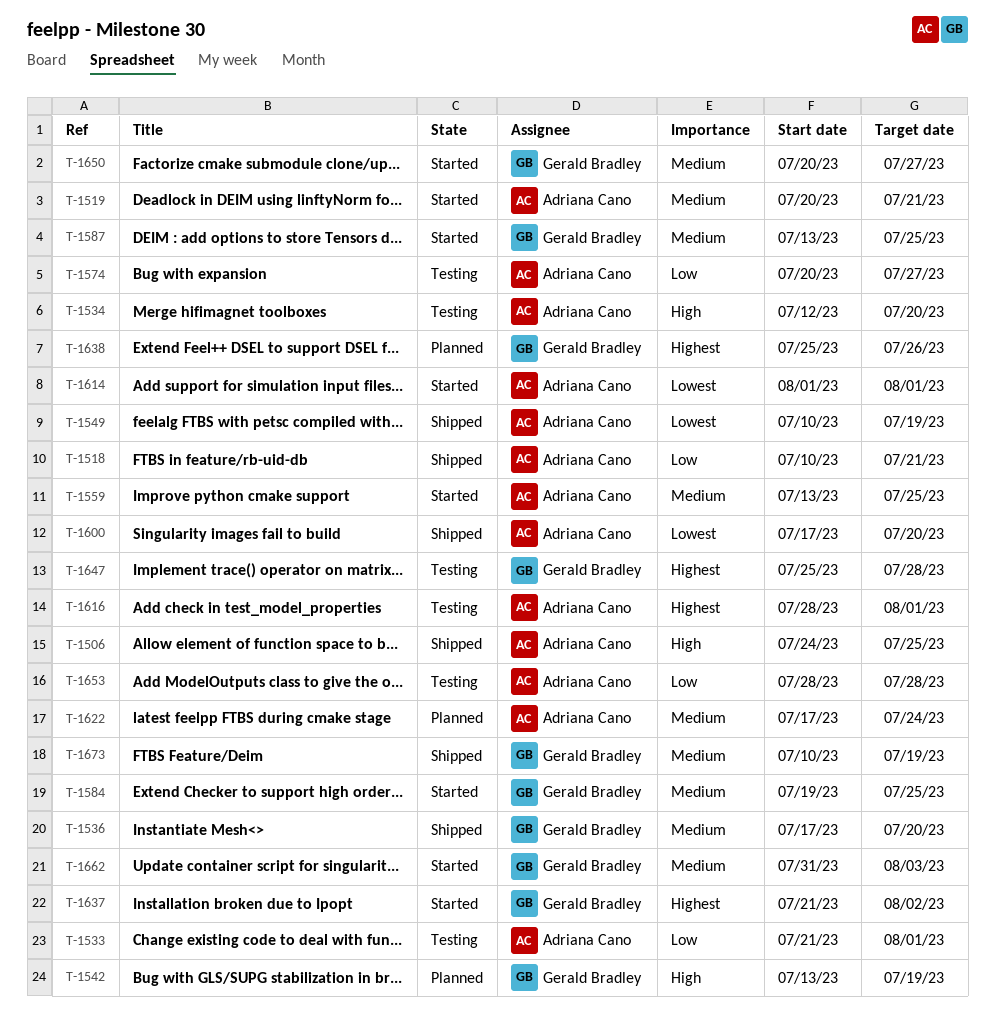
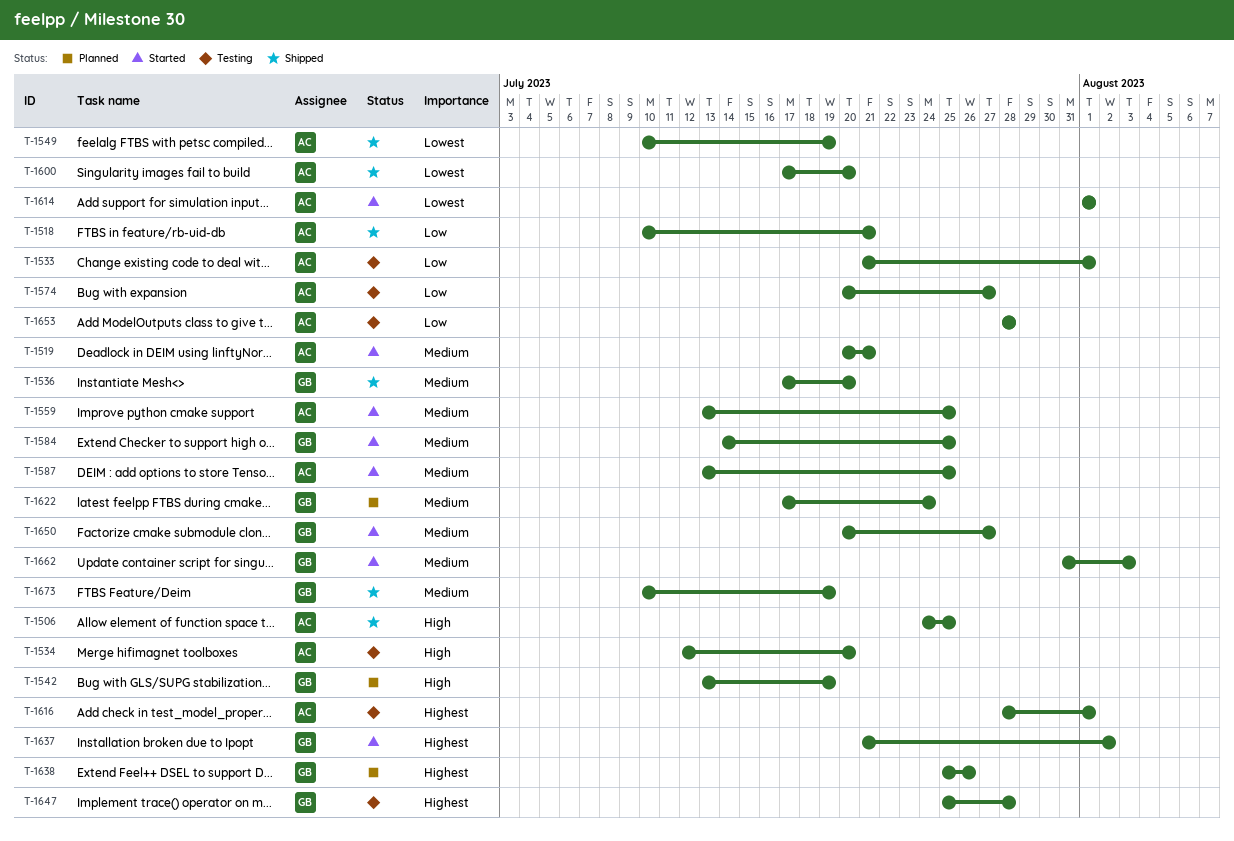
T-1584, start: Jul 19 -> Jul 14
T-1587, owner: Gerald Bradley -> Adriana Cano
T-1622, owner: Adriana Cano -> Gerald Bradley

